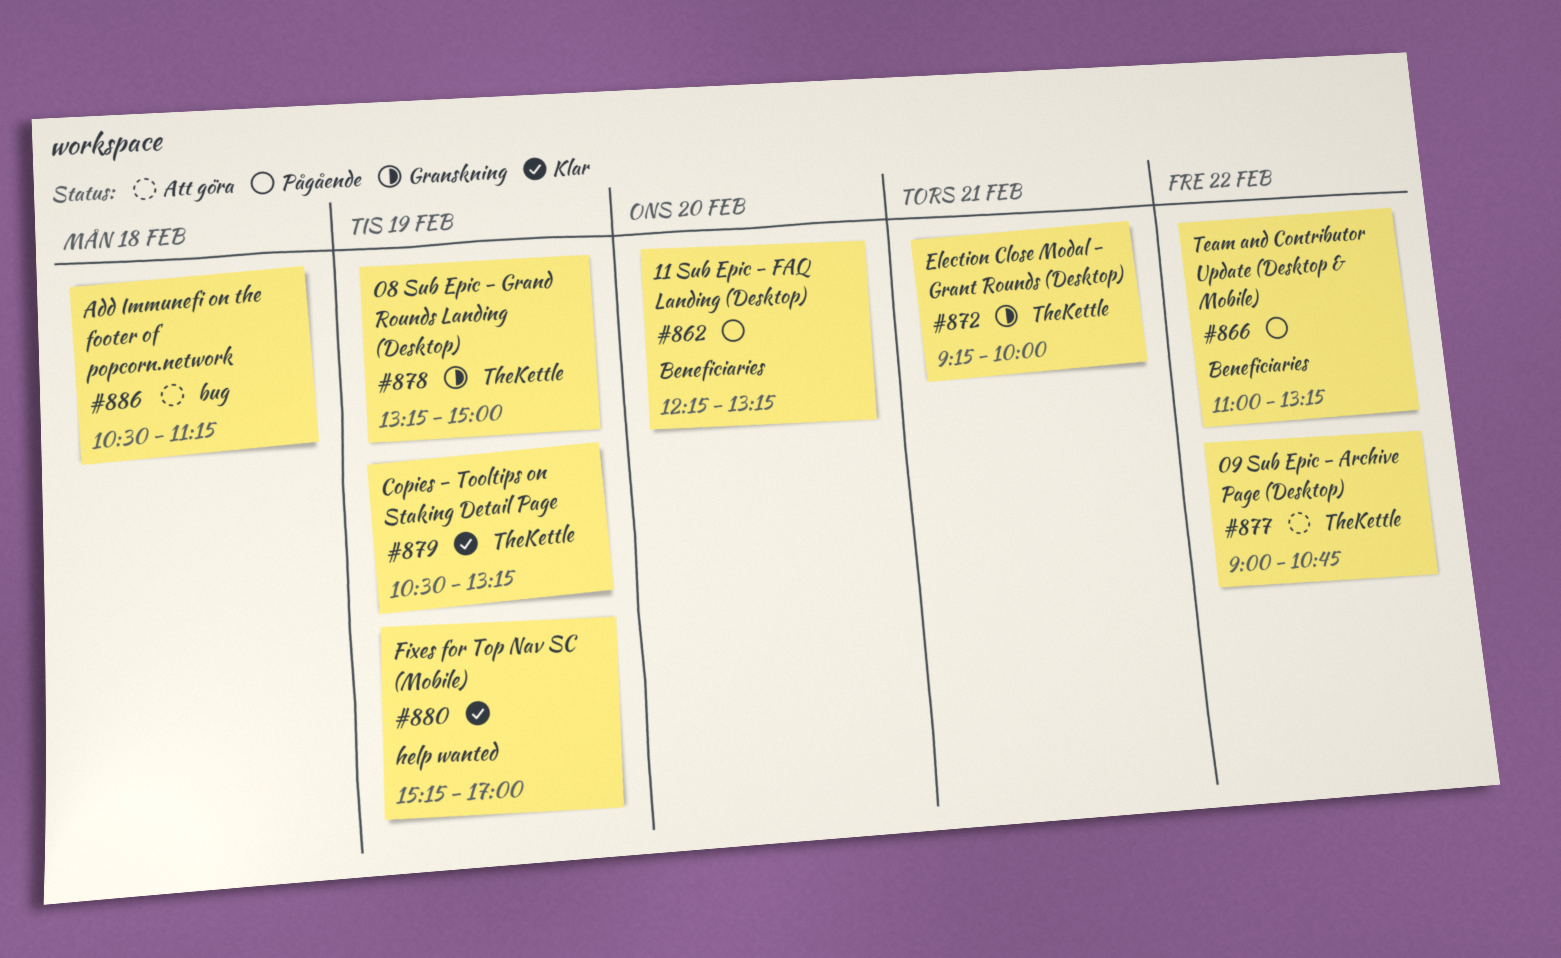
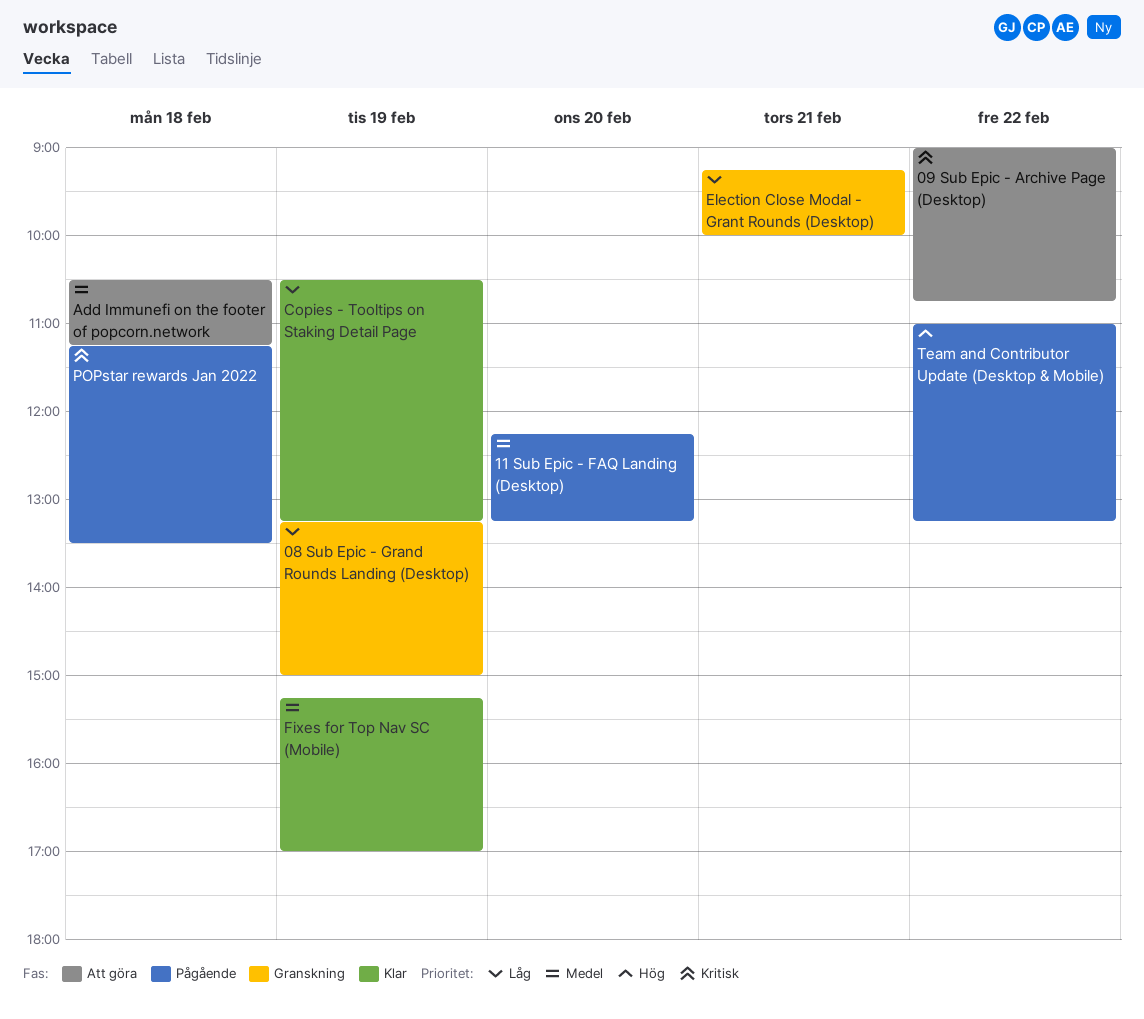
POPstar rewards Jan 2022: none -> present

